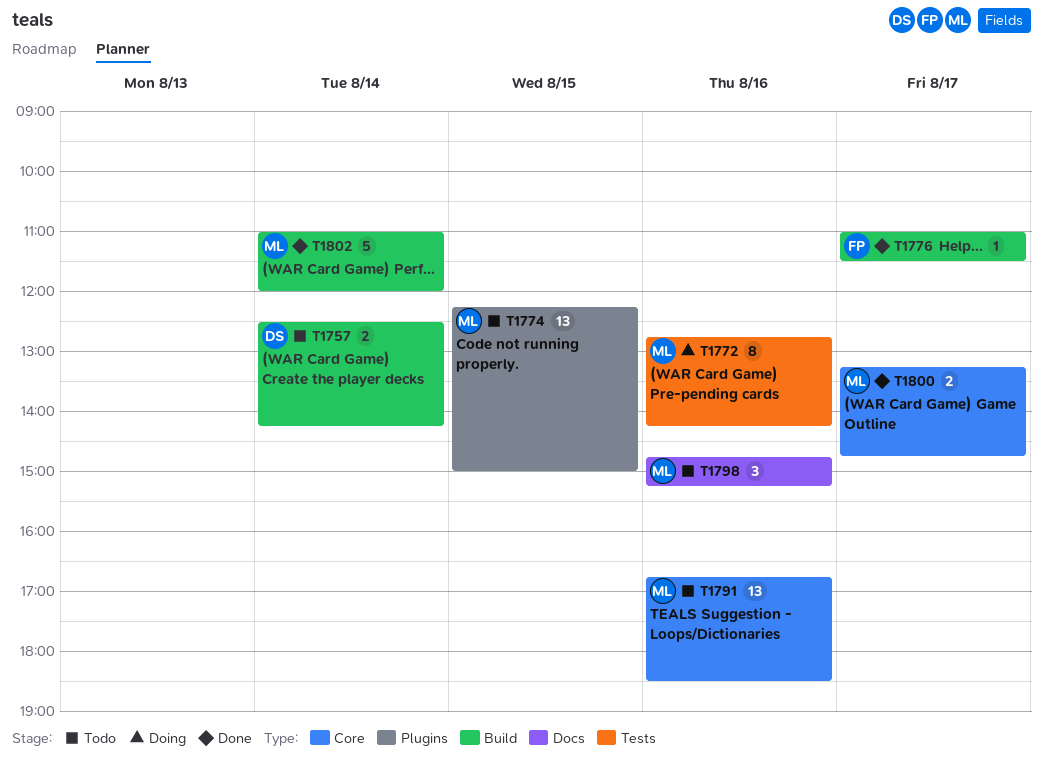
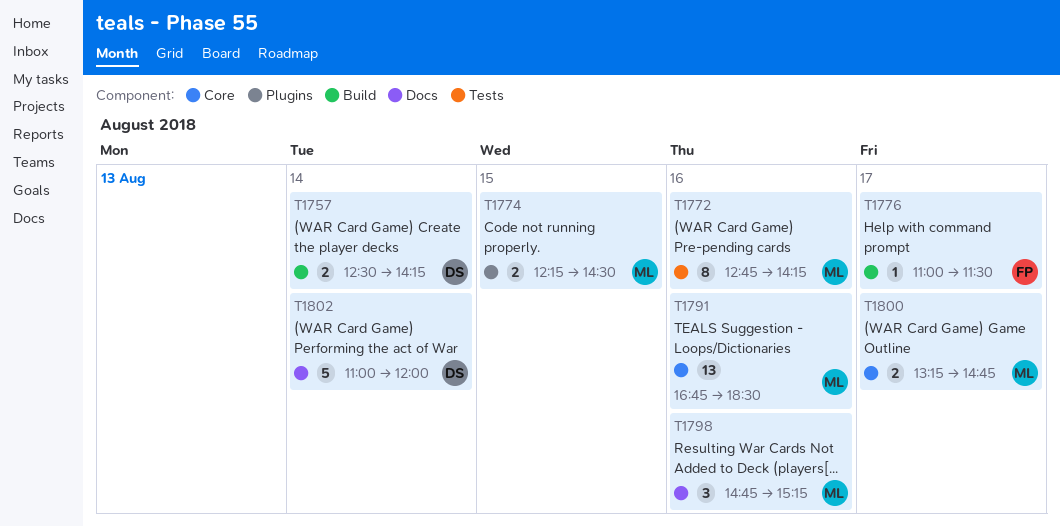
T1774, estimate: 13 -> 2
T1774, ends: 15:00 -> 14:30
T1802, owner: ML -> DS
T1802, label: Build -> Docs

